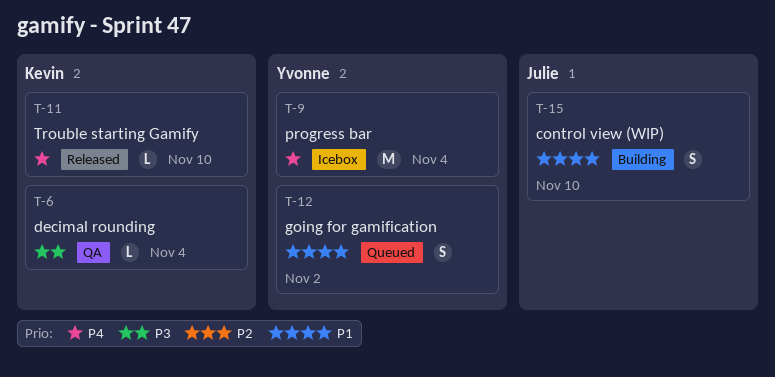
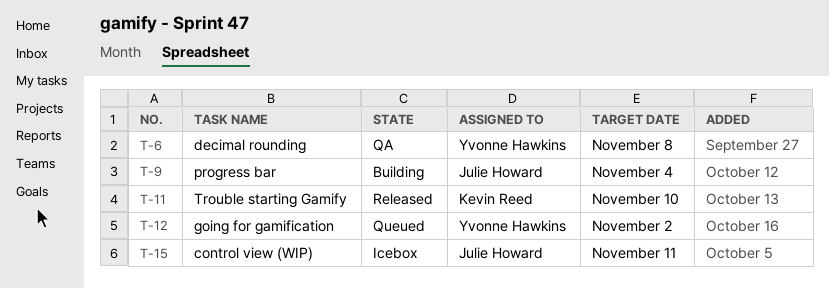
T-6, owner: Kevin Reed -> Yvonne Hawkins
T-6, due: Nov 4 -> Nov 8
T-9, status: Icebox -> Building
T-9, owner: Yvonne Hawkins -> Julie Howard
T-15, status: Building -> Icebox
T-15, due: Nov 10 -> Nov 11

